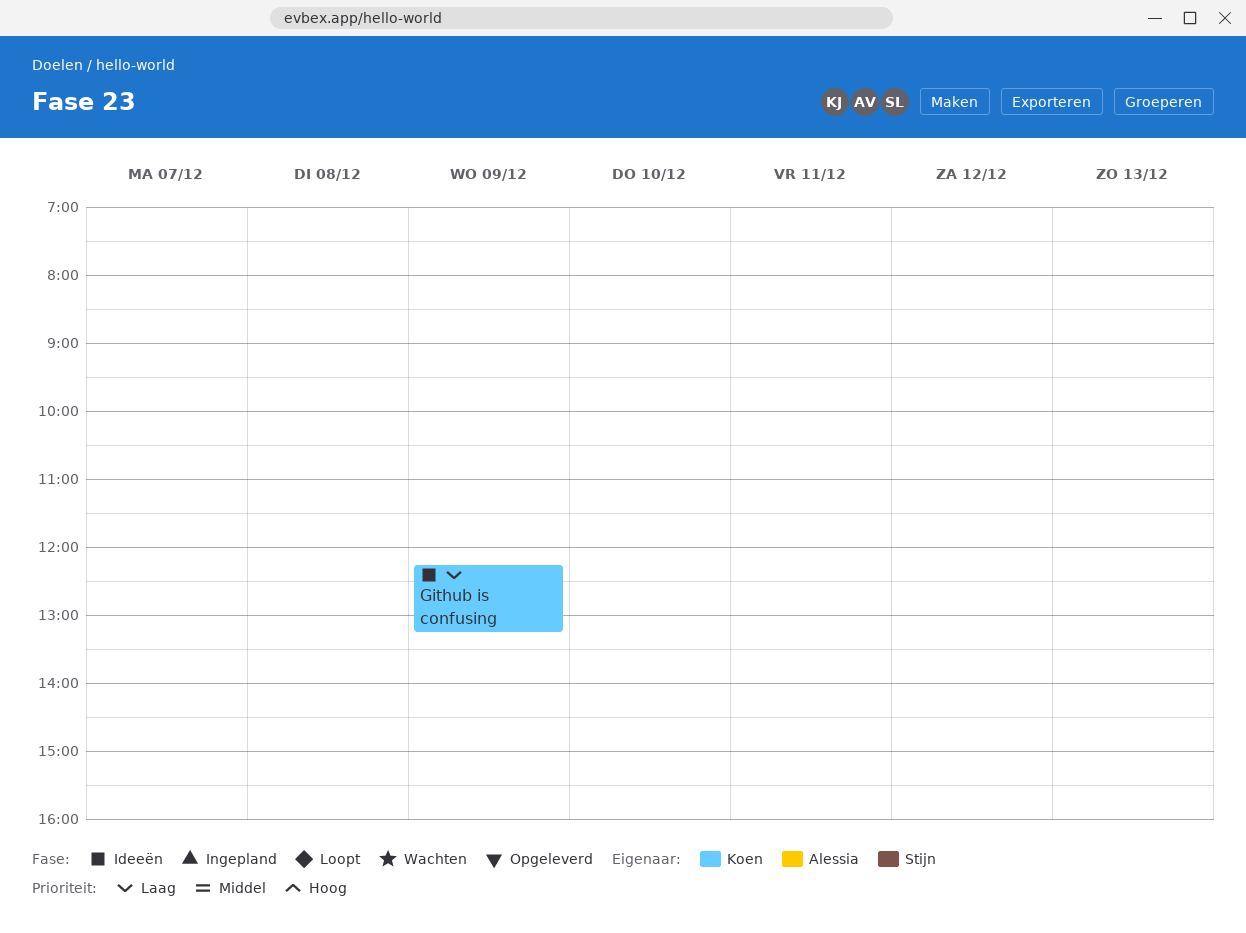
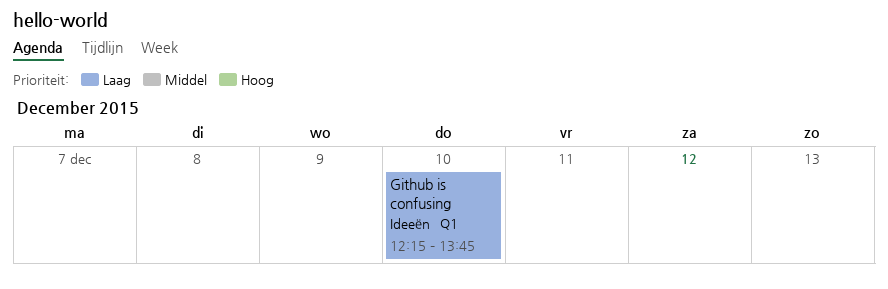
Github is confusing, day: Dec 9 -> Dec 10
Github is confusing, ends: 13:15 -> 13:45

